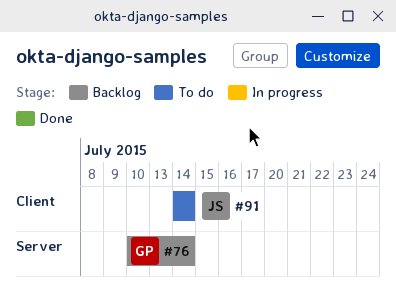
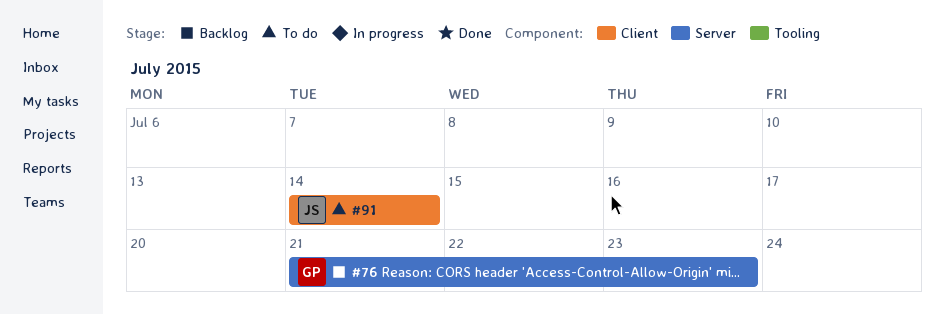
#76, start: Jul 10 -> Jul 21
#76, due: Jul 14 -> Jul 23

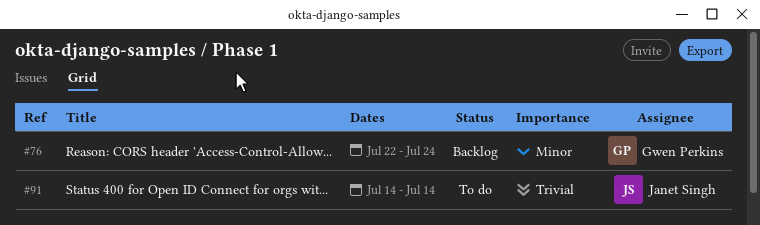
#76, start: Jul 21 -> Jul 22
#76, due: Jul 23 -> Jul 24

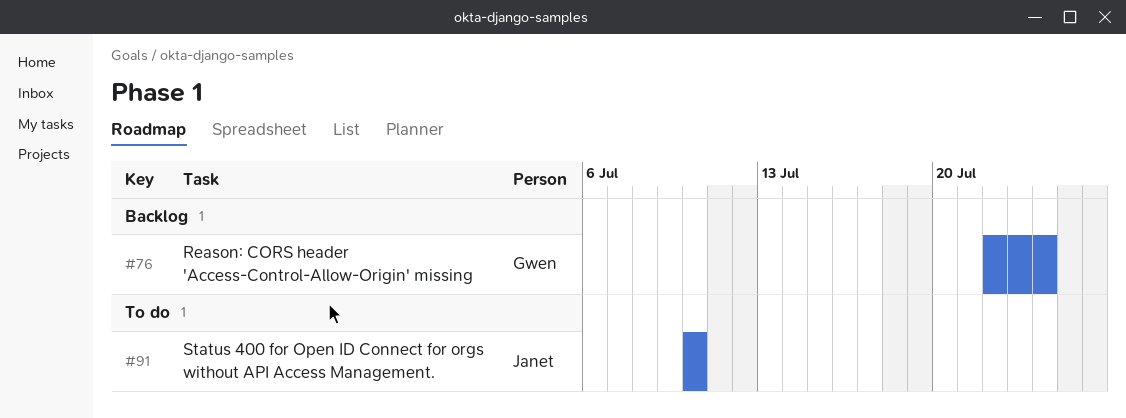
#91, start: Jul 14 -> Jul 10
#91, due: Jul 14 -> Jul 10

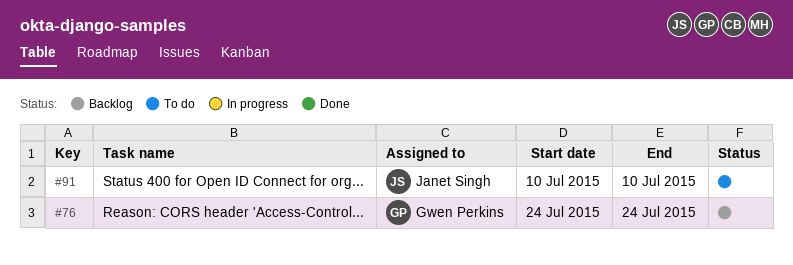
#76, start: Jul 22 -> Jul 24

